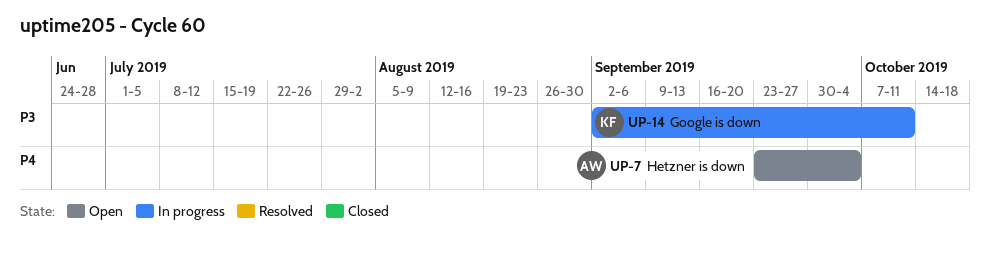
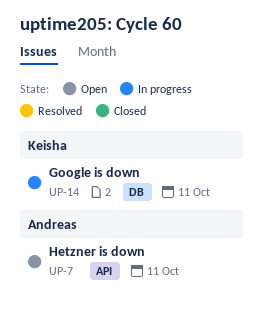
UP-7, due: Oct 4 -> Oct 11

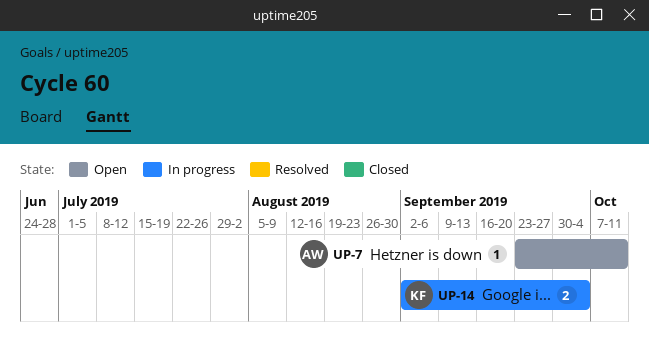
UP-14, due: Oct 11 -> Oct 4

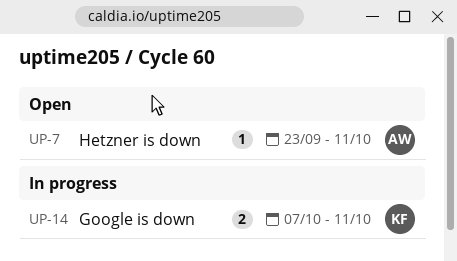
UP-14, start: Sep 2 -> Oct 7
UP-14, due: Oct 4 -> Oct 11

